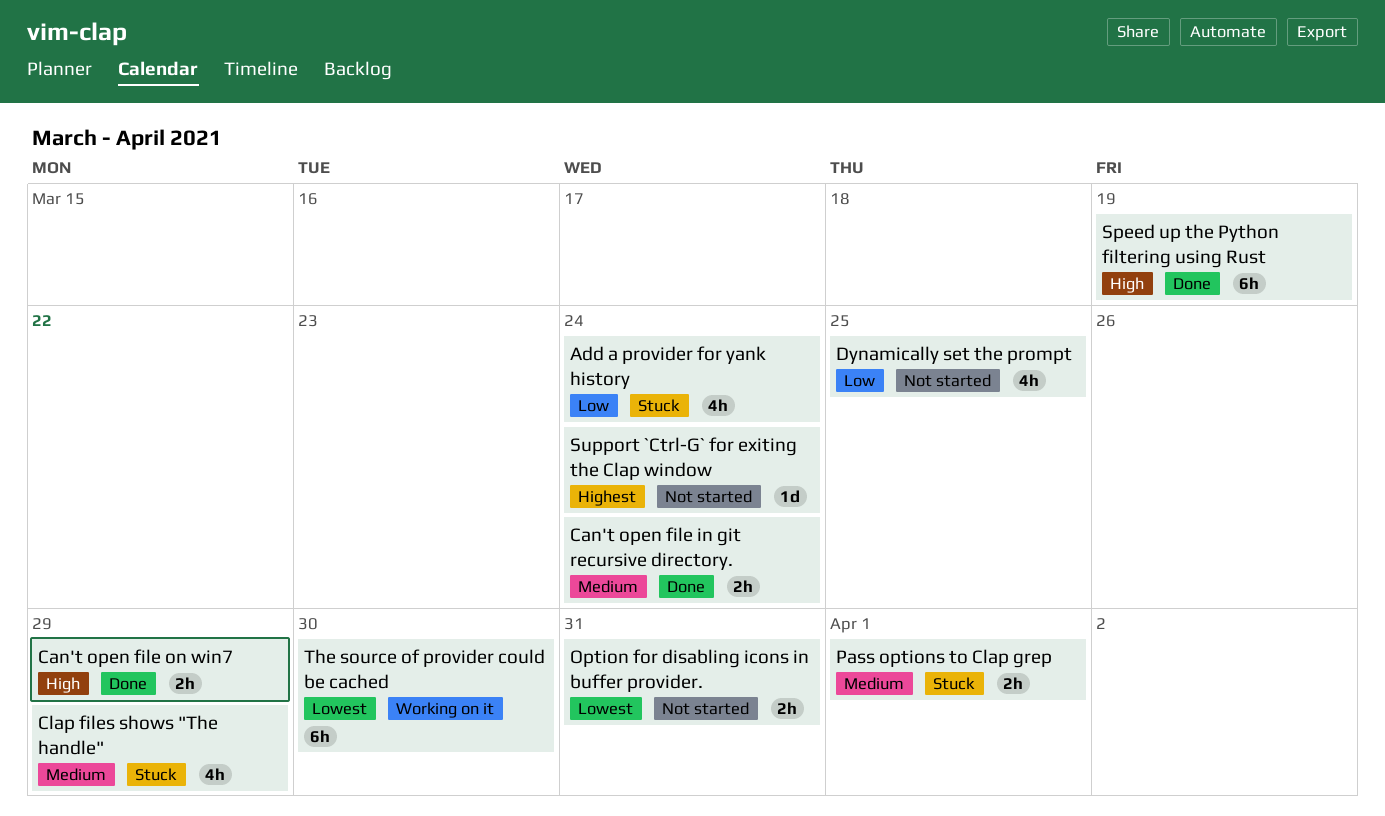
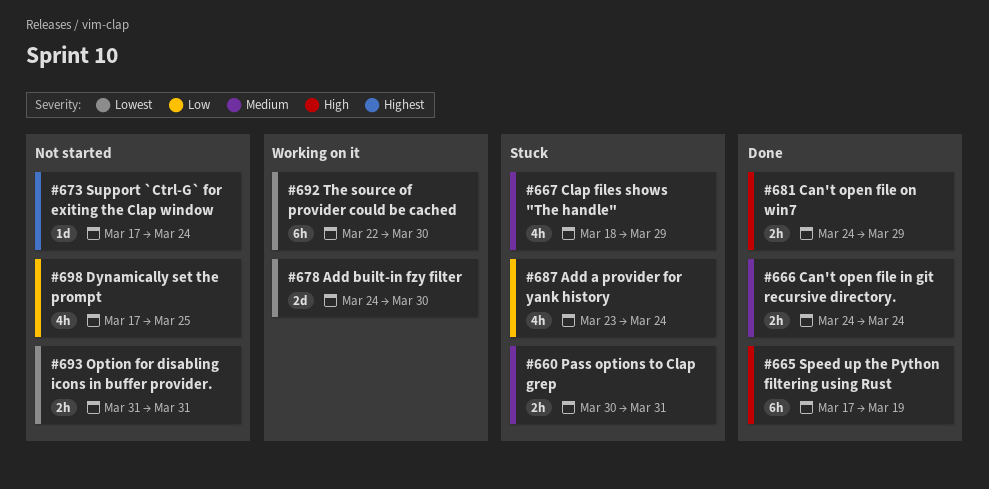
Add built-in fzy filter: none -> present
Pass options to Clap grep, due: Apr 1 -> Mar 31

